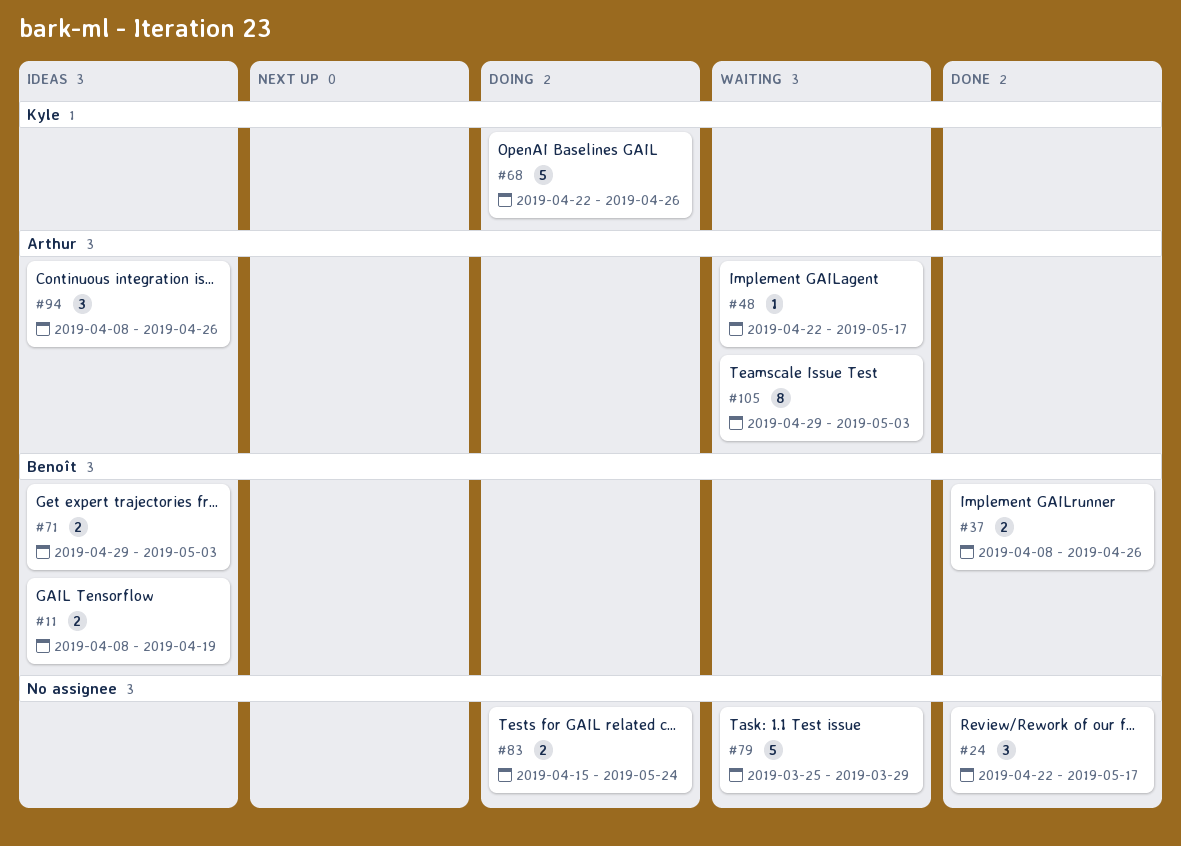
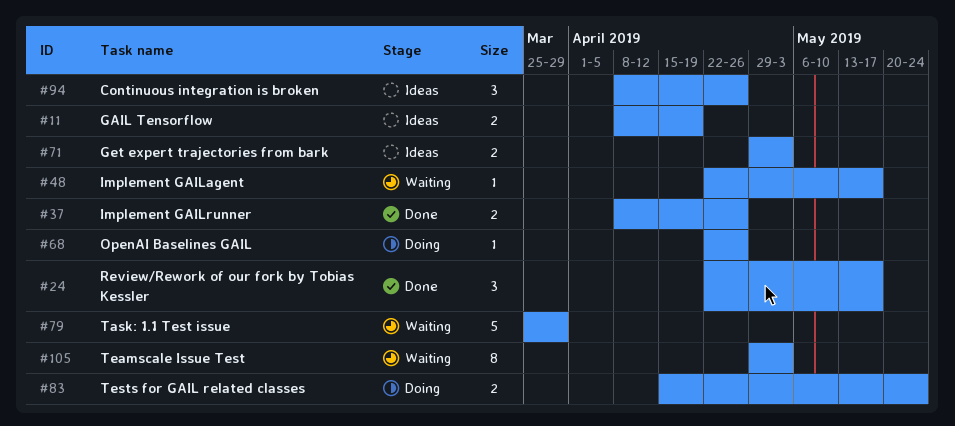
#68, estimate: 5 -> 1

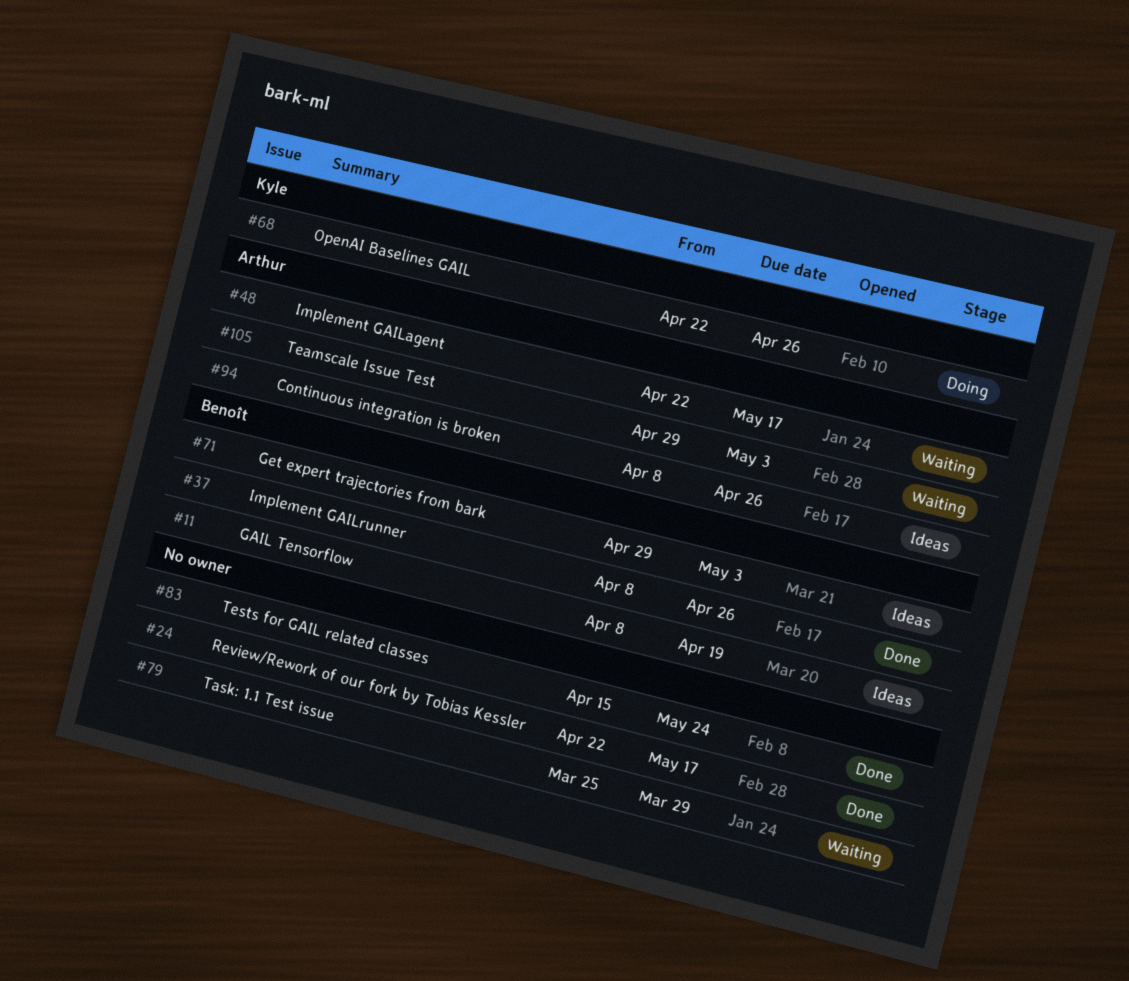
#83, status: Doing -> Done

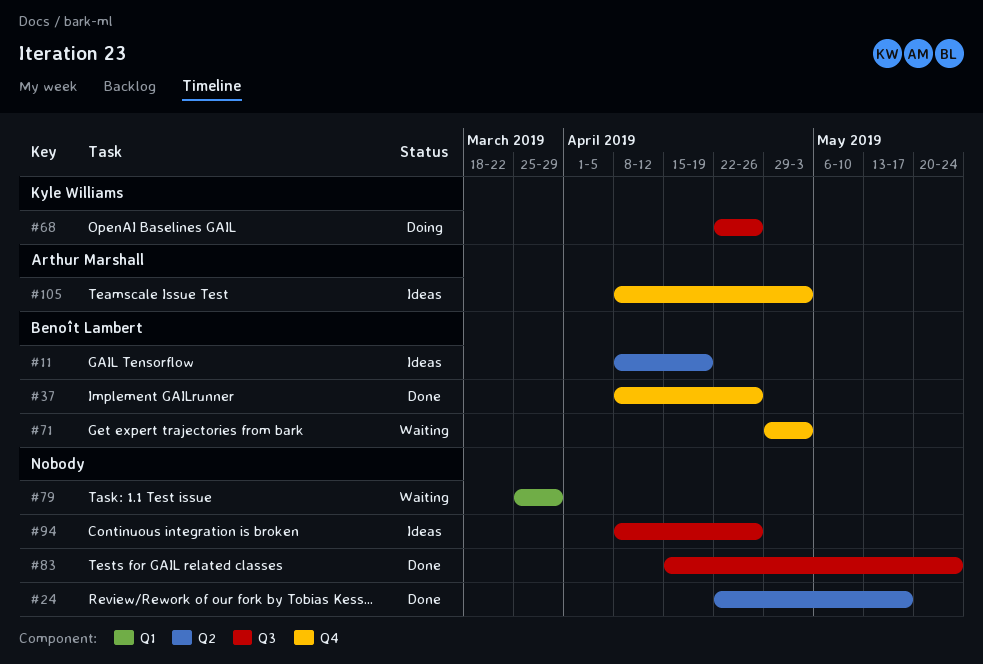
#48: present -> none
#71, status: Ideas -> Waiting
#94, owner: Arthur Marshall -> none
#105, status: Waiting -> Ideas
#105, start: Apr 29 -> Apr 8

